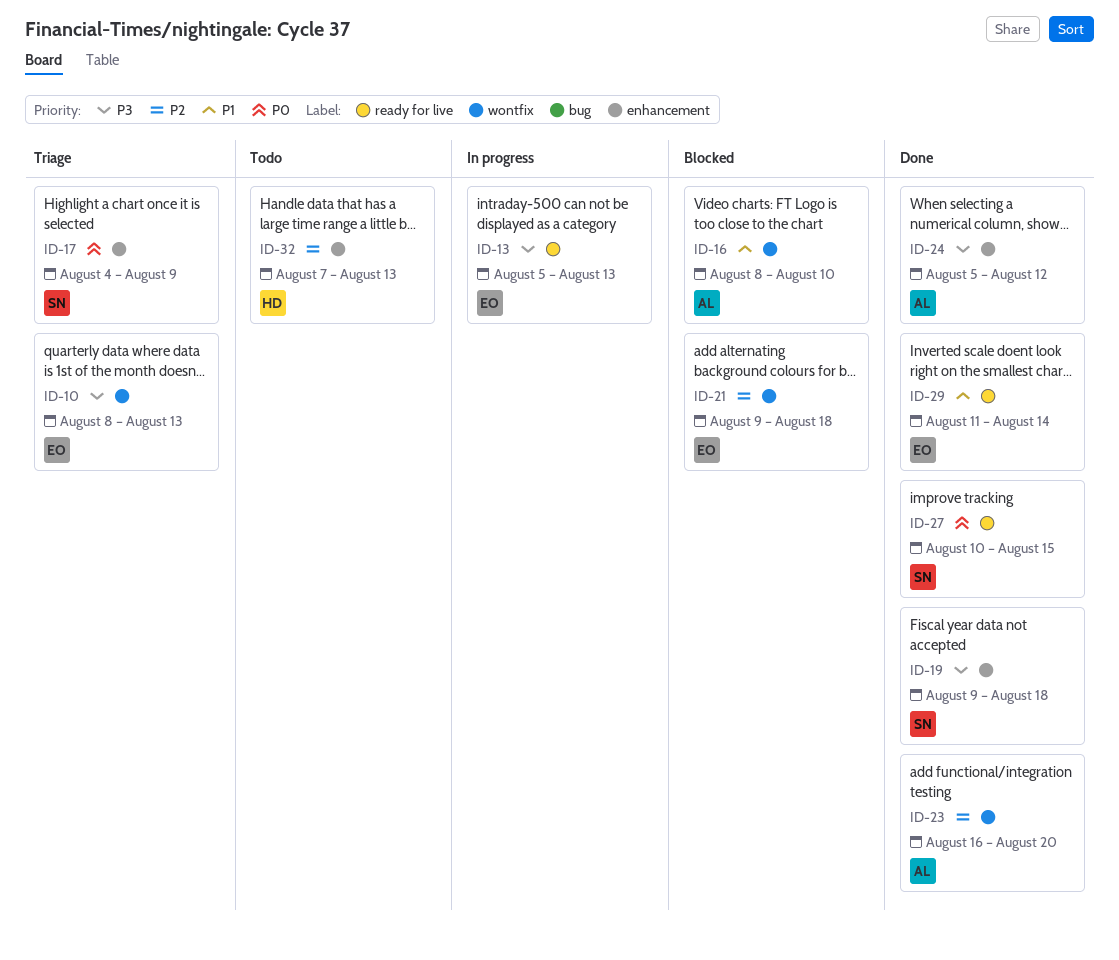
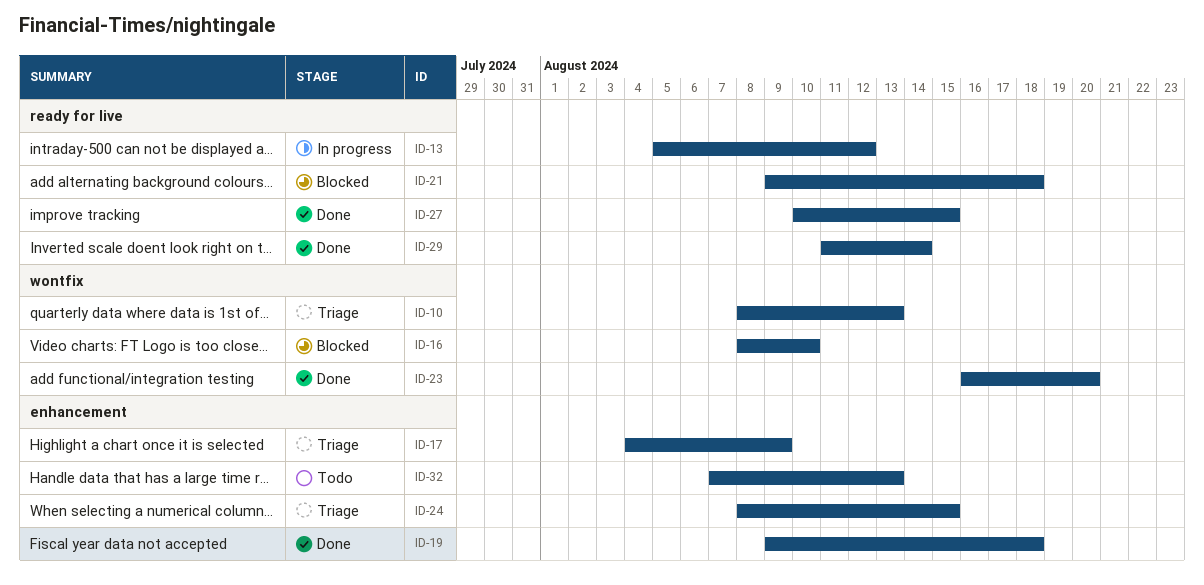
ID-13, due: Aug 13 -> Aug 12
ID-21, label: wontfix -> ready for live
ID-24, status: Done -> Triage
ID-24, start: Aug 5 -> Aug 8
ID-24, due: Aug 12 -> Aug 15

